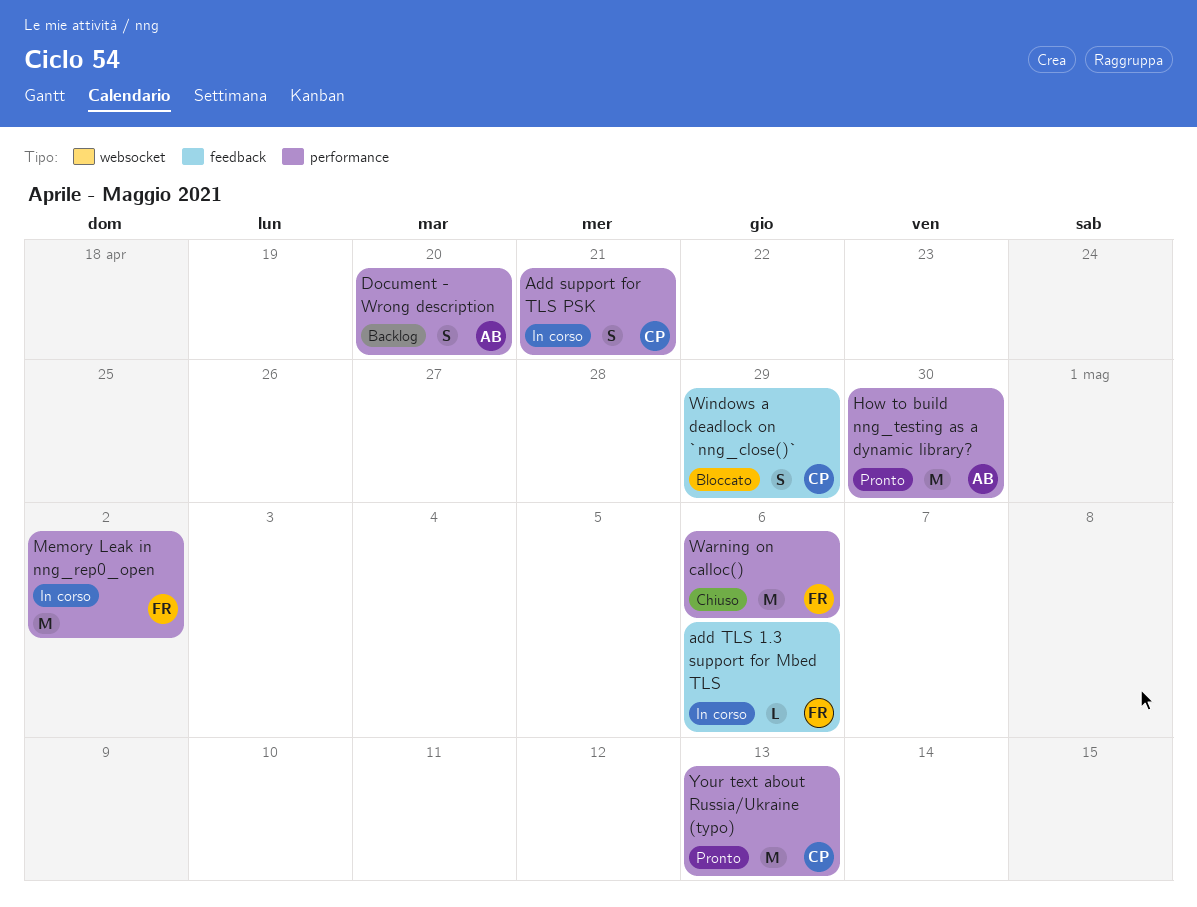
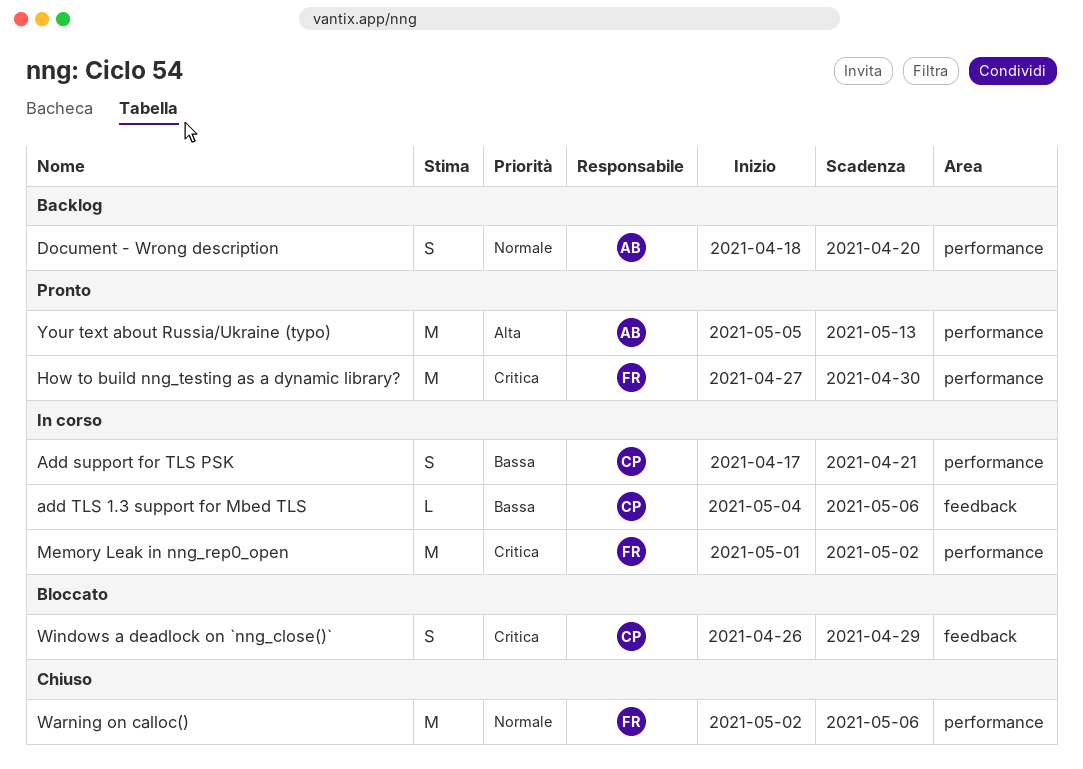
add TLS 1.3 support for Mbed TLS, owner: FR -> CP
How to build nng_testing as a dynamic library?, owner: AB -> FR
Your text about Russia/Ukraine (typo), owner: CP -> AB

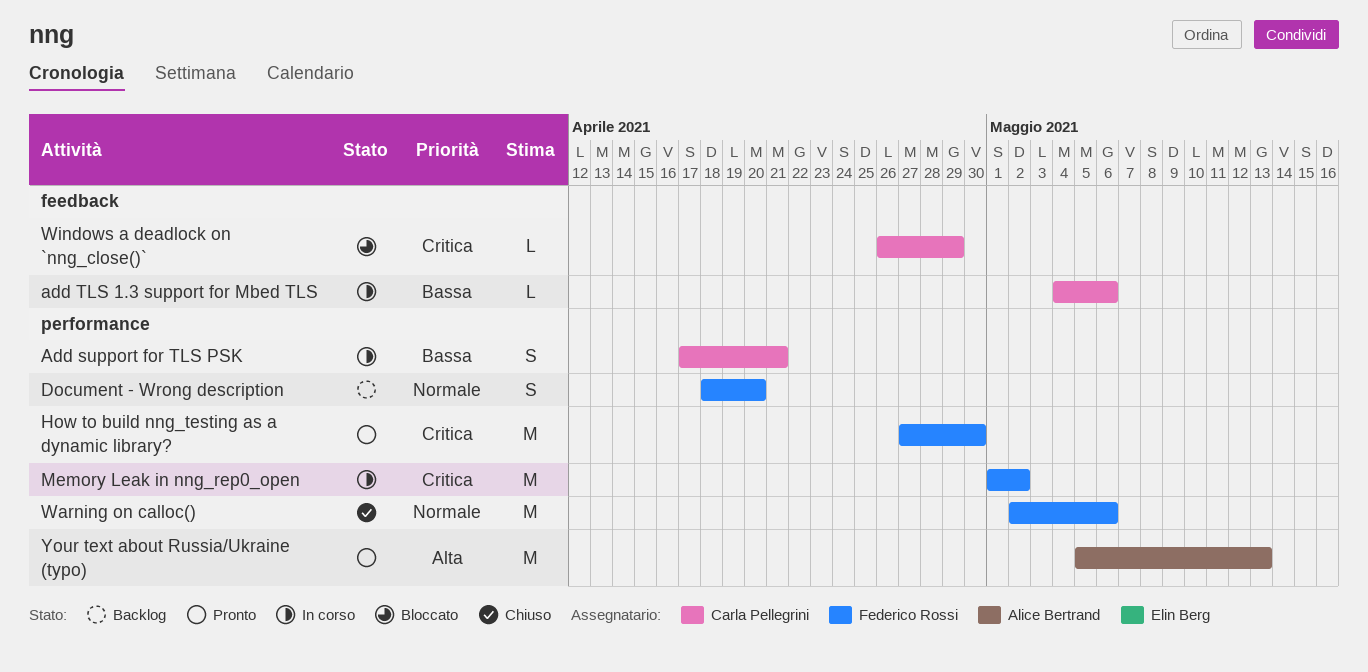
Document - Wrong description, owner: Alice Bertrand -> Federico Rossi
Windows a deadlock on `nng_close()`, estimate: S -> L

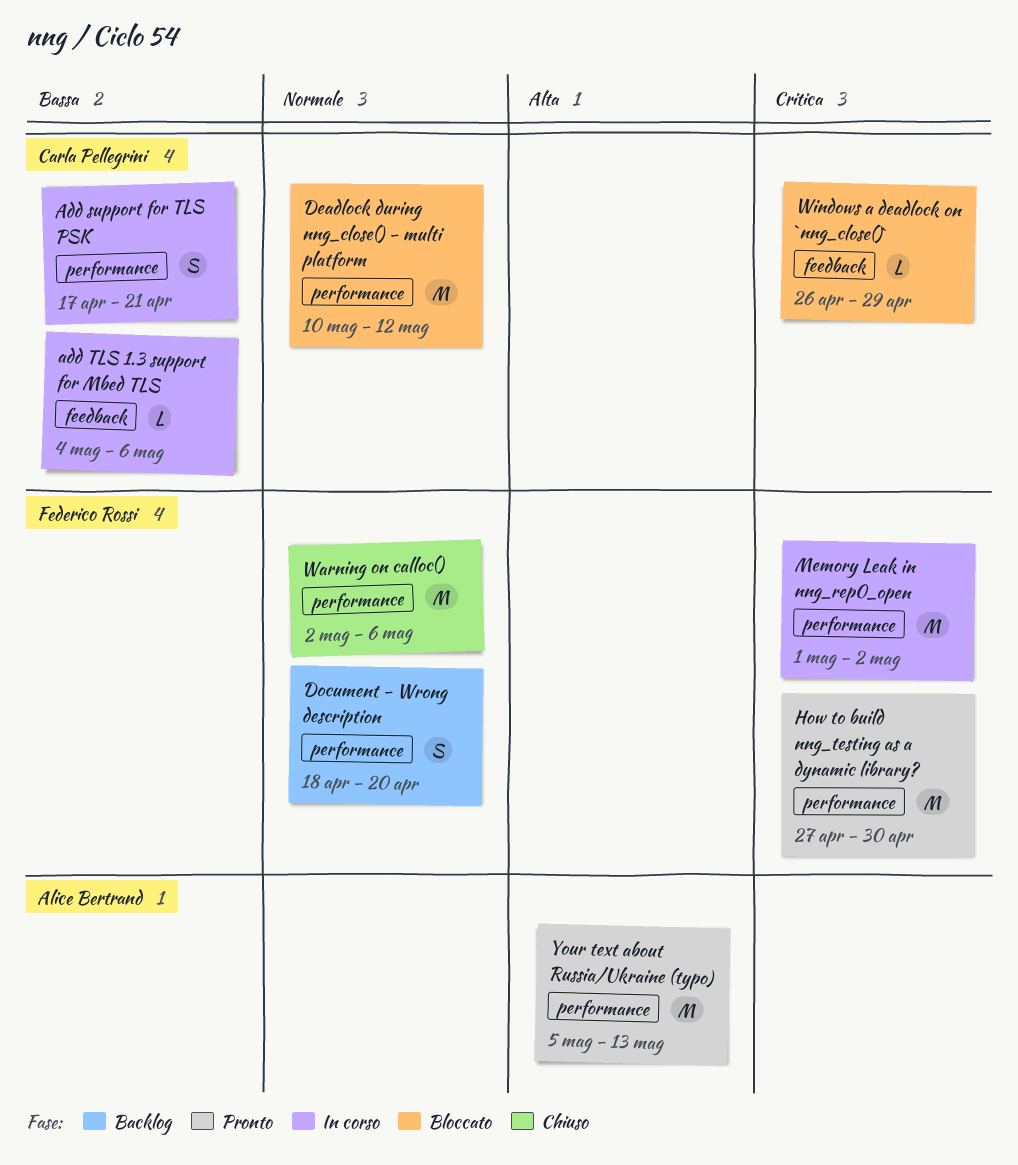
Deadlock during nng_close() - multi platform: none -> present

